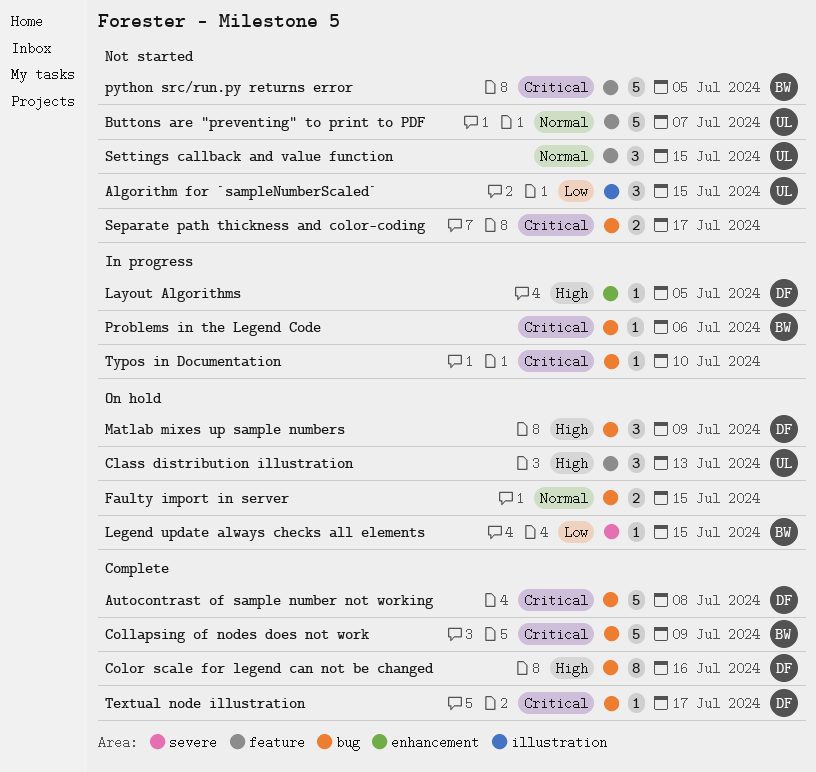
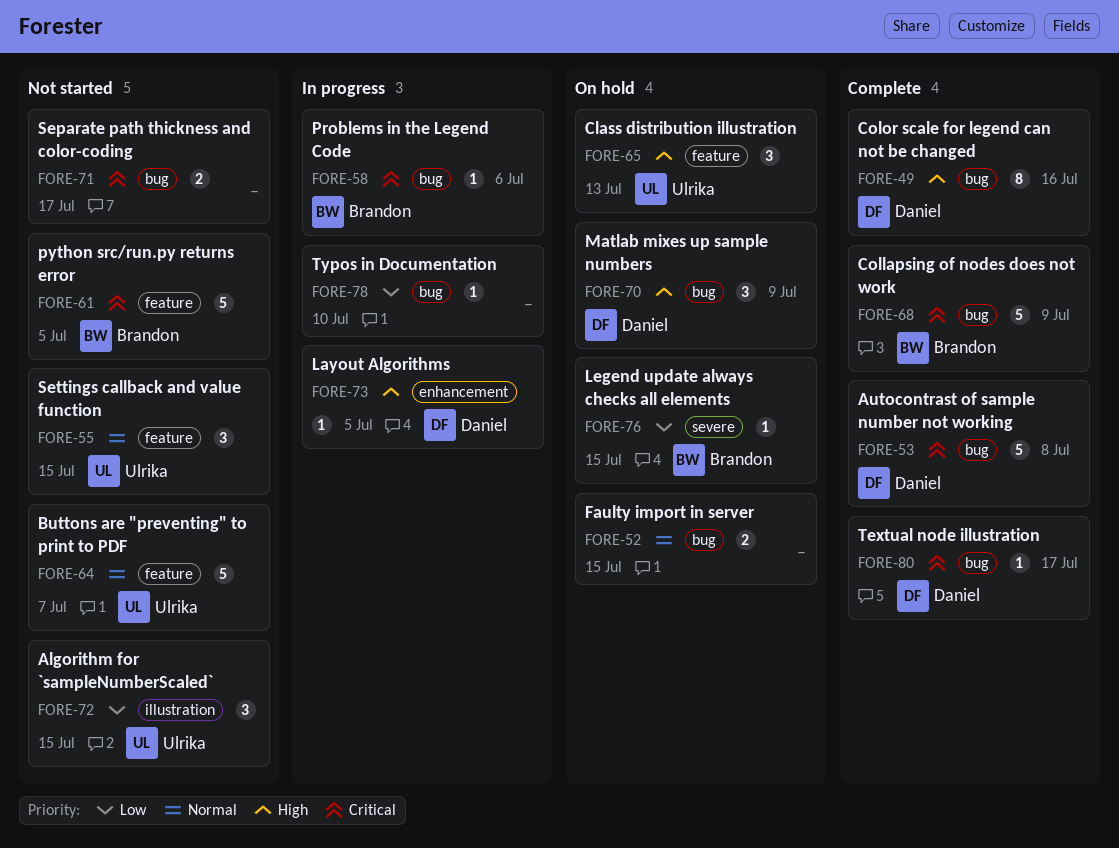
Typos in Documentation, priority: Critical -> Low

